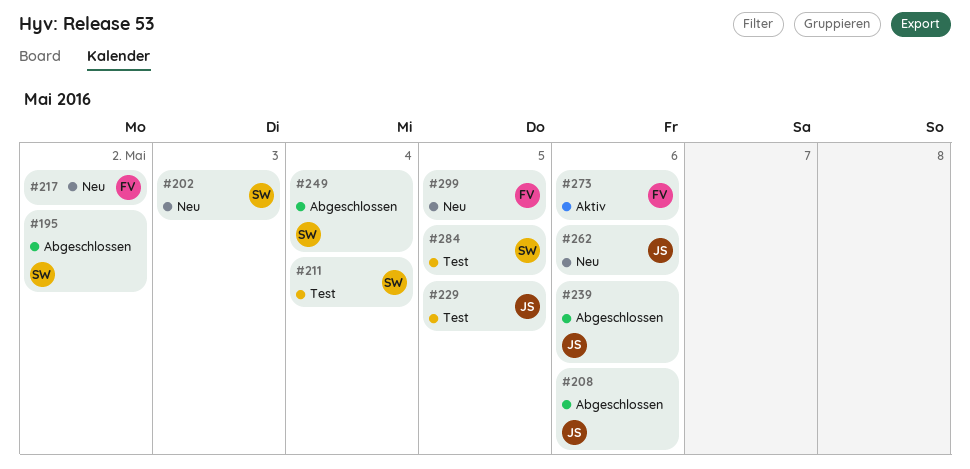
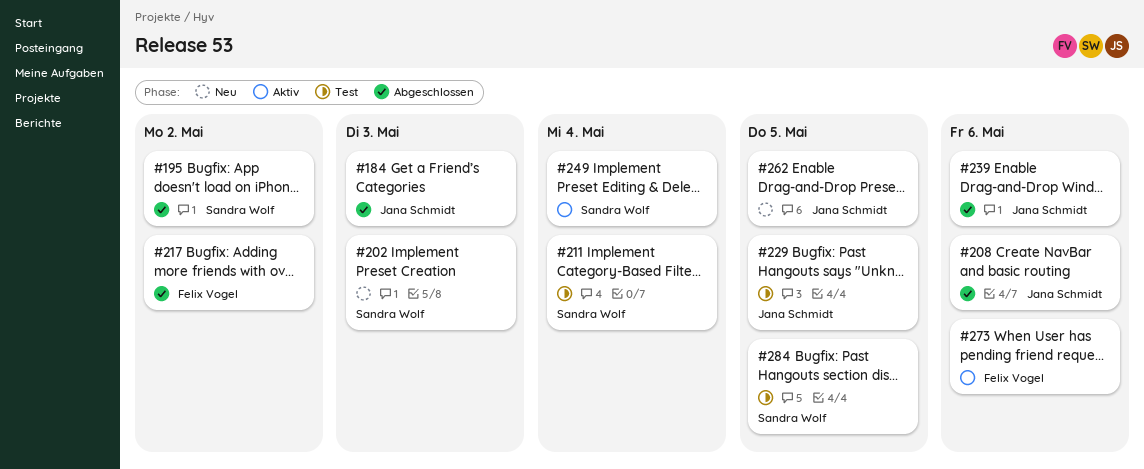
#184: none -> present
#217, status: Neu -> Abgeschlossen
#249, status: Abgeschlossen -> Aktiv
#262, due: May 6 -> May 5
#299: present -> none

